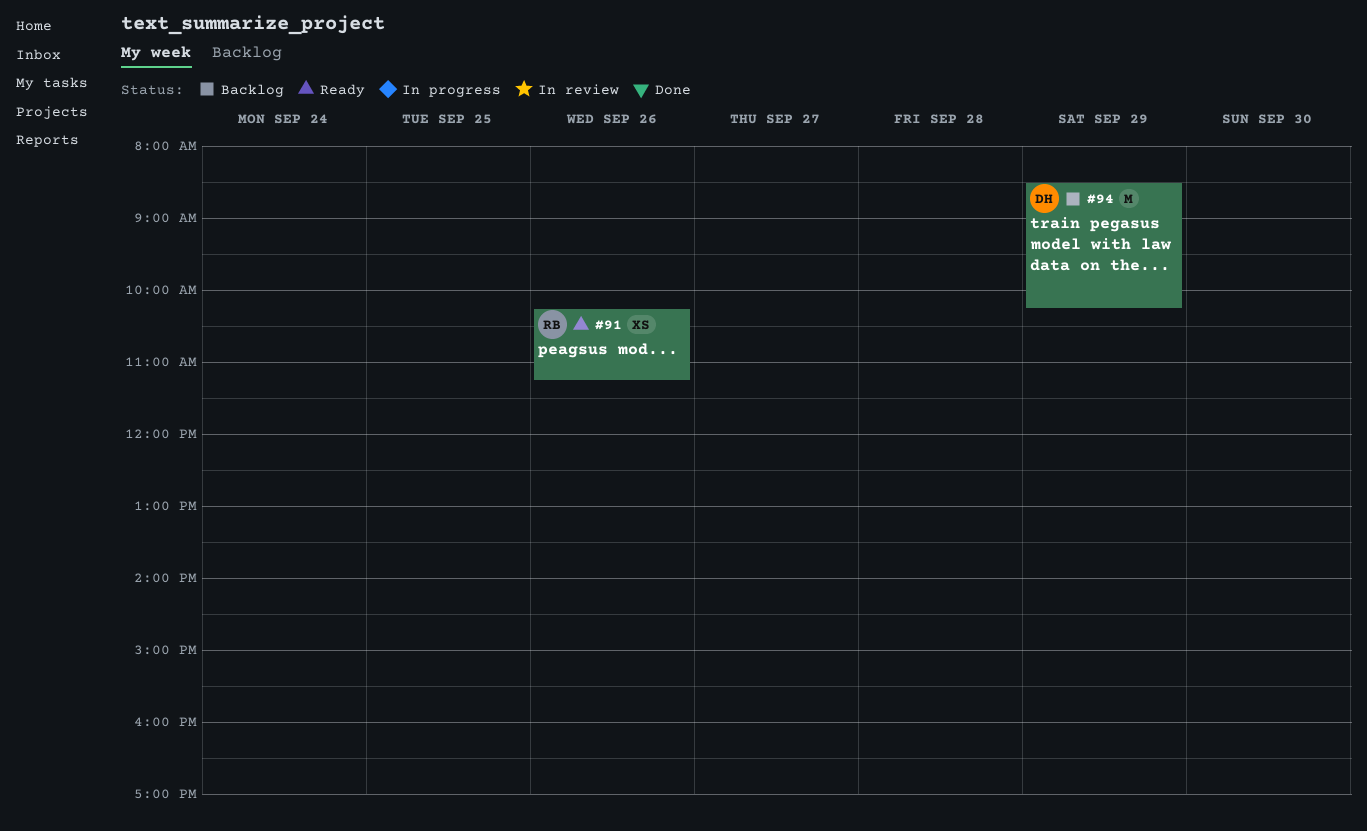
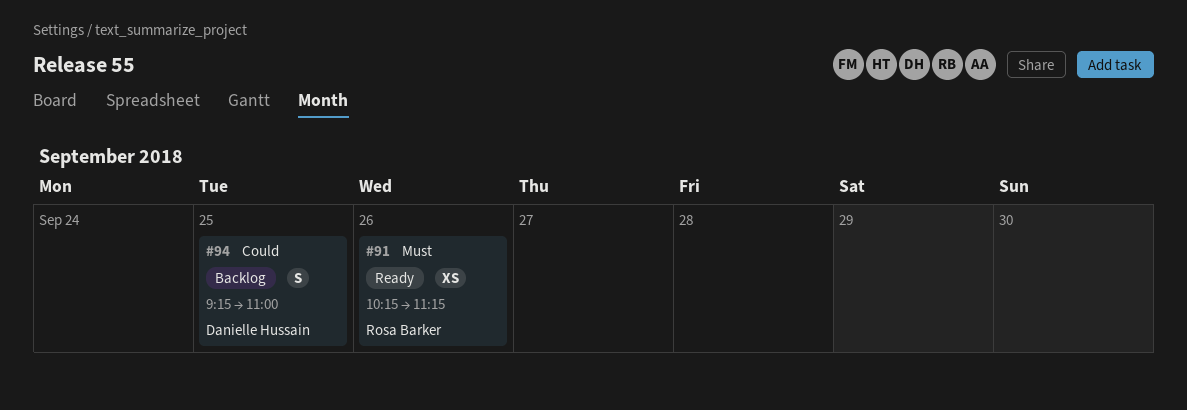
#94, estimate: M -> S
#94, day: Sep 29 -> Sep 25
#94, begins: 08:30 -> 09:15
#94, ends: 10:15 -> 11:00

